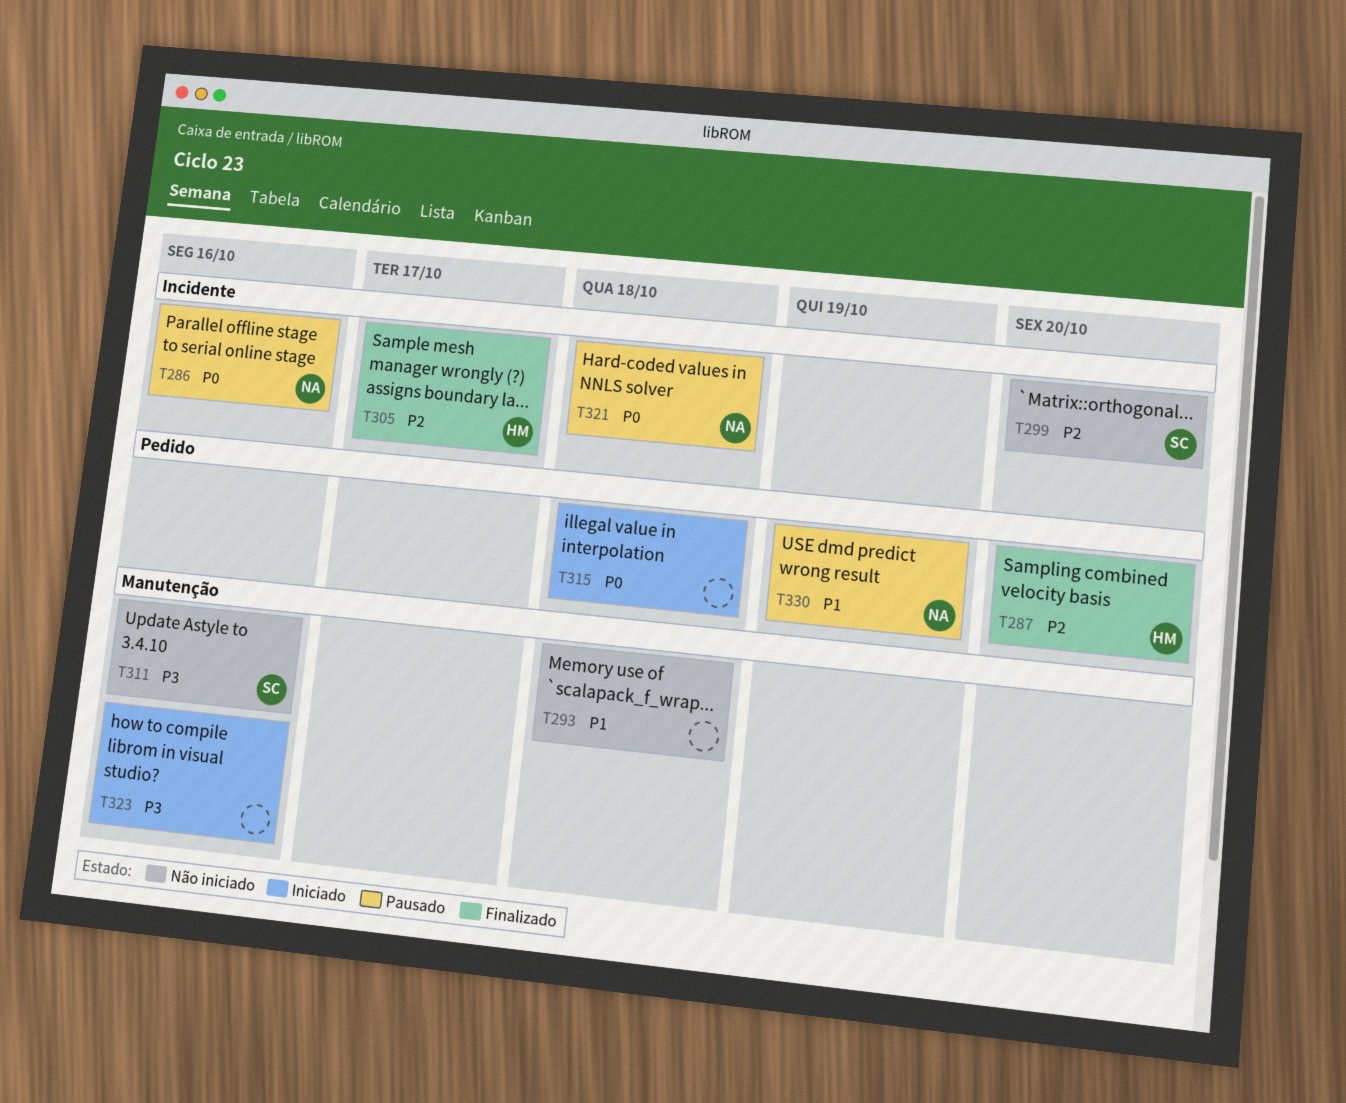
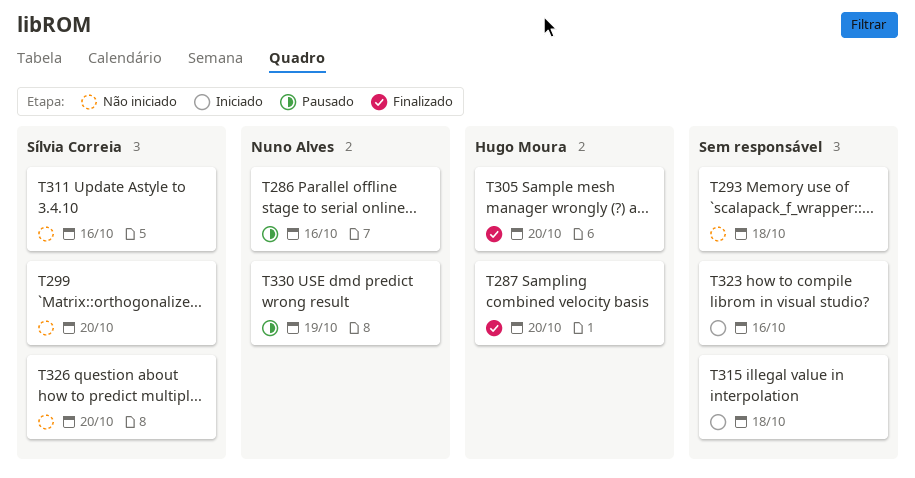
T305, due: Oct 17 -> Oct 20
T321: present -> none
T326: none -> present

